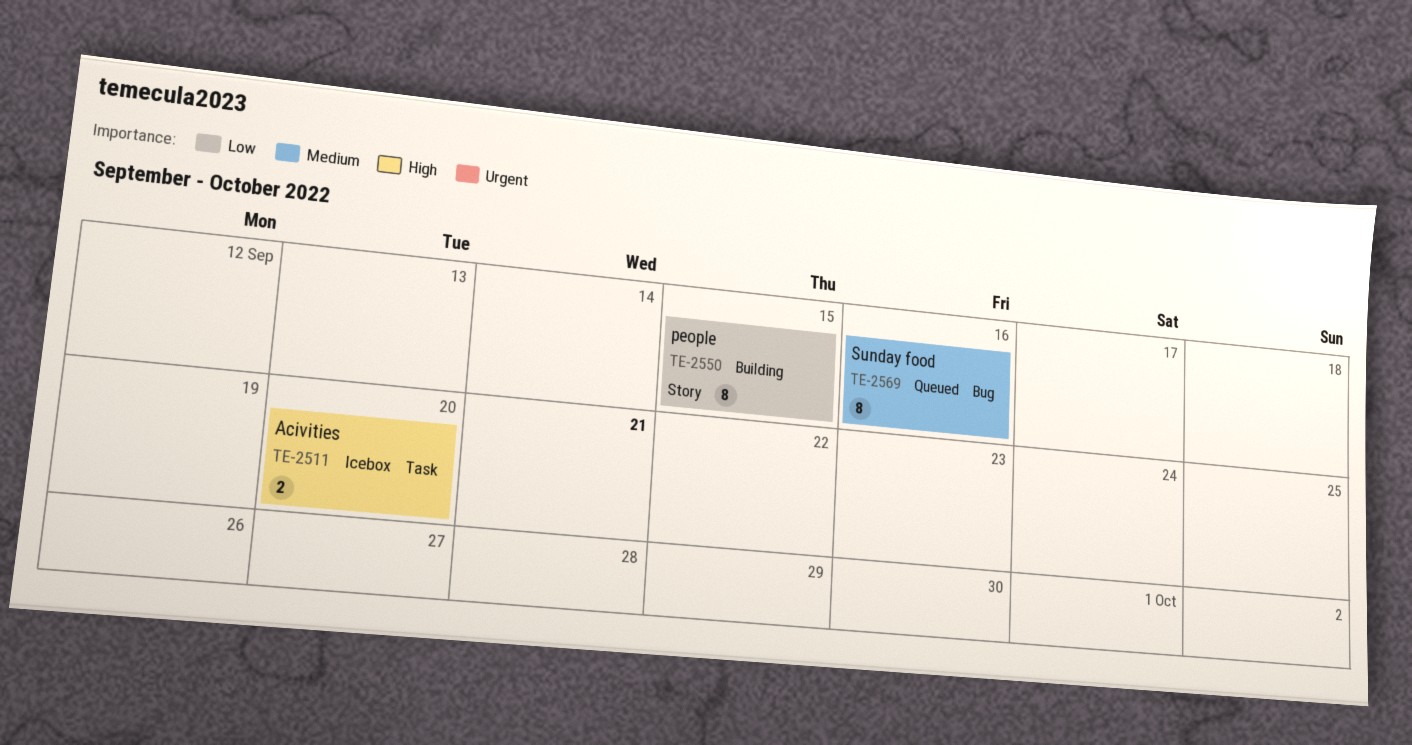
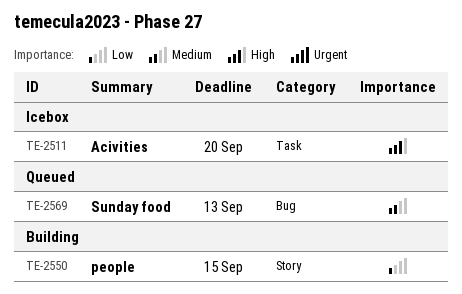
TE-2569, due: Sep 16 -> Sep 13

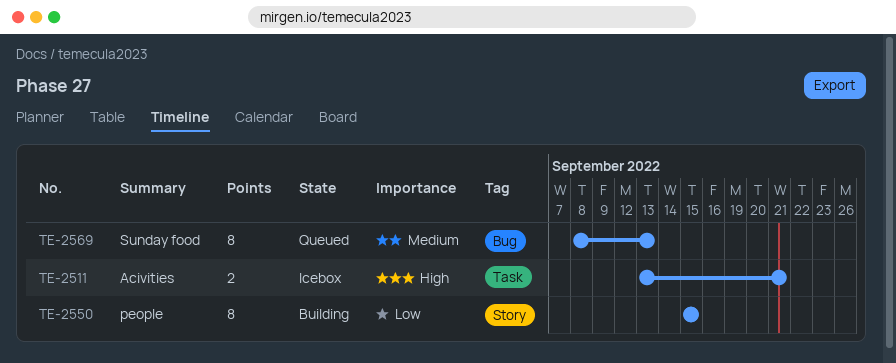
TE-2511, due: Sep 20 -> Sep 21

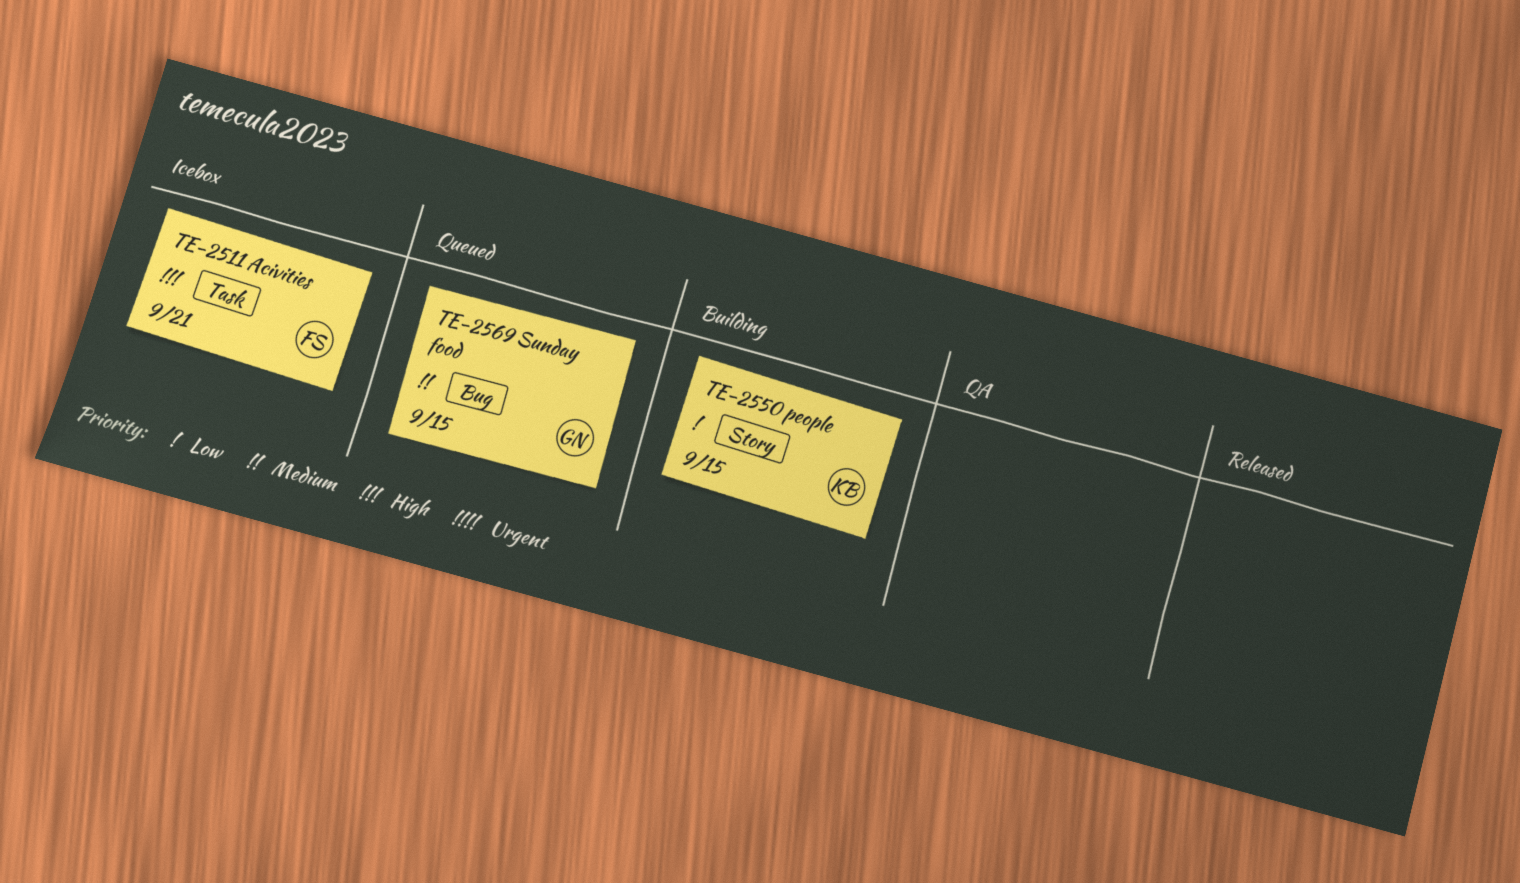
TE-2569, due: Sep 13 -> Sep 15

